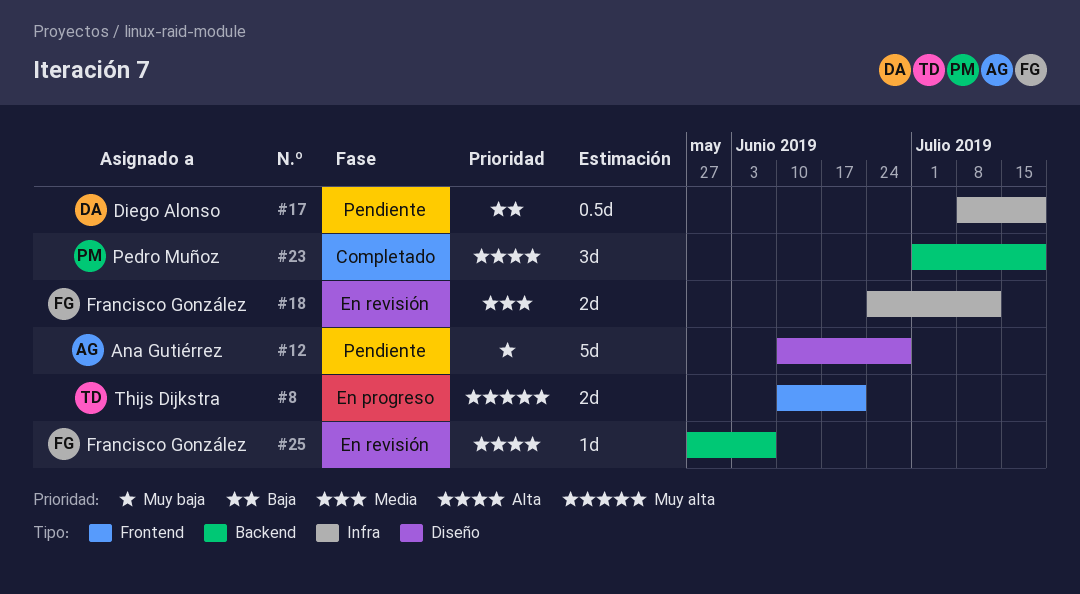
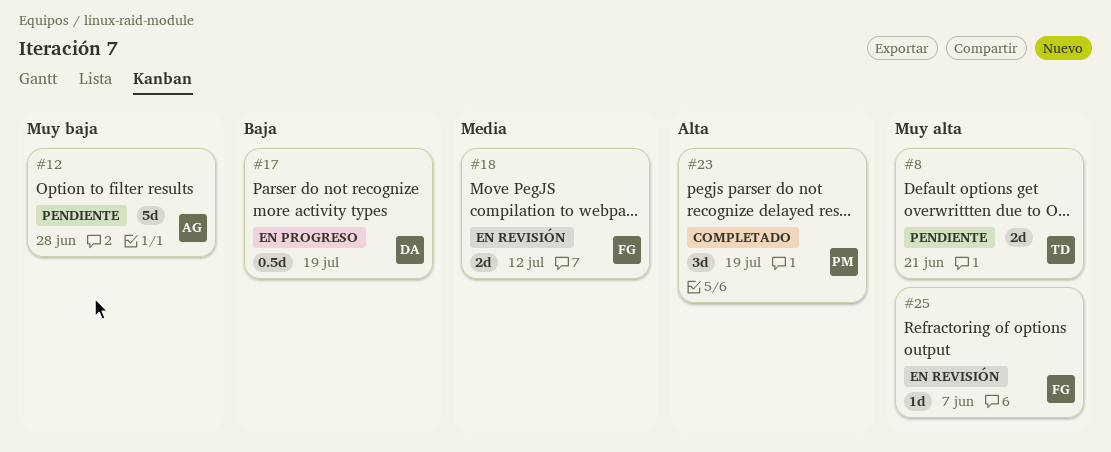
#8, status: En progreso -> Pendiente
#17, status: Pendiente -> En progreso
#25, priority: Alta -> Muy alta

